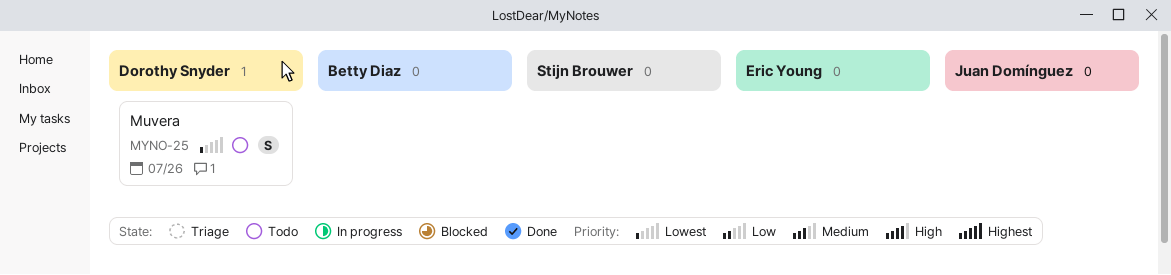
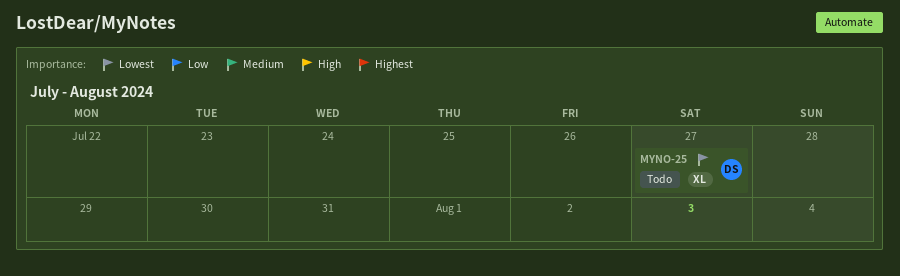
MYNO-25, estimate: S -> XL
MYNO-25, due: Jul 26 -> Jul 27

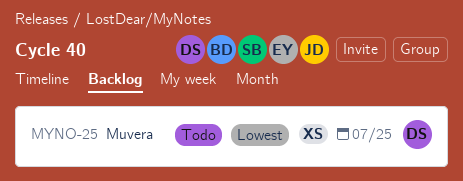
MYNO-25, estimate: XL -> XS
MYNO-25, due: Jul 27 -> Jul 25

